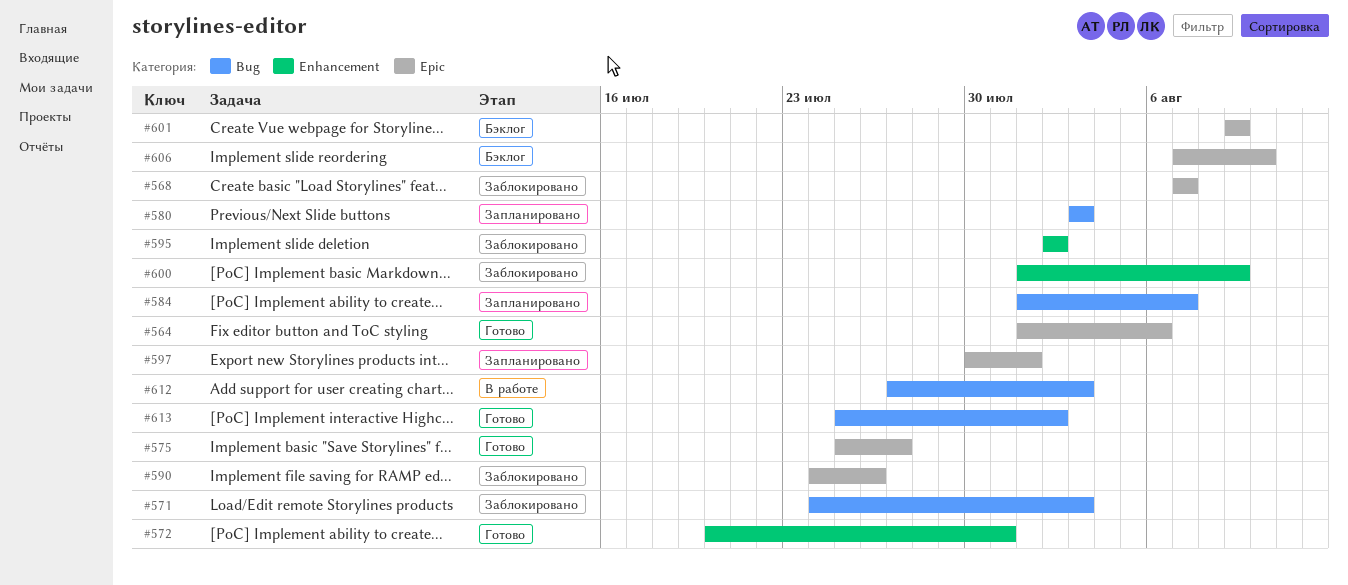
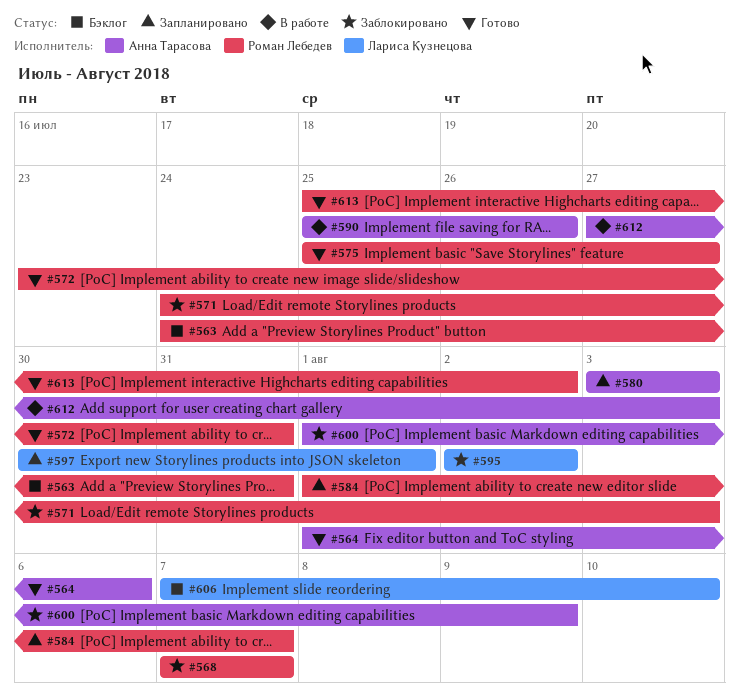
#563: none -> present
#572, start: Jul 20 -> Jul 23
#590, status: Заблокировано -> В работе
#590, start: Jul 24 -> Jul 25
#601: present -> none

